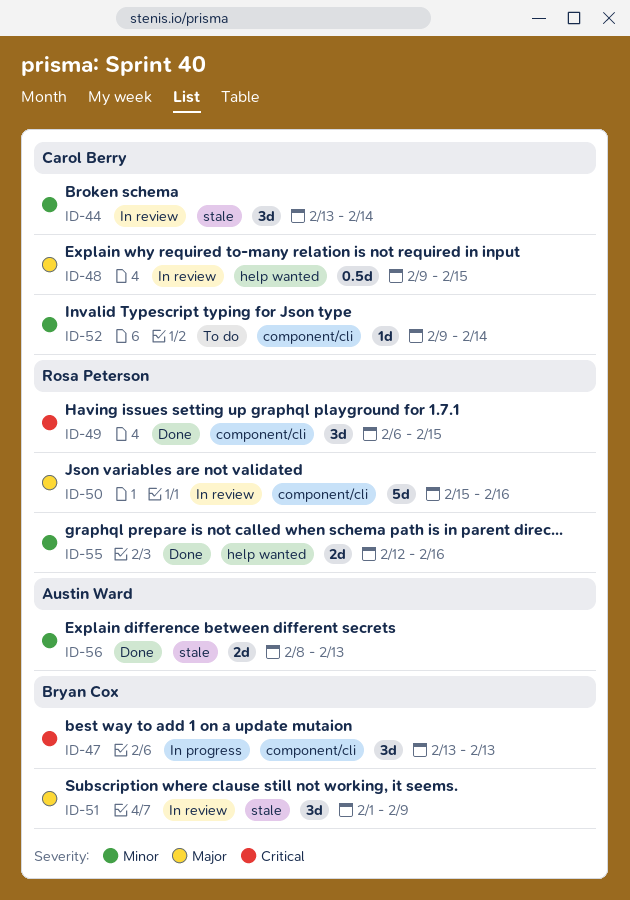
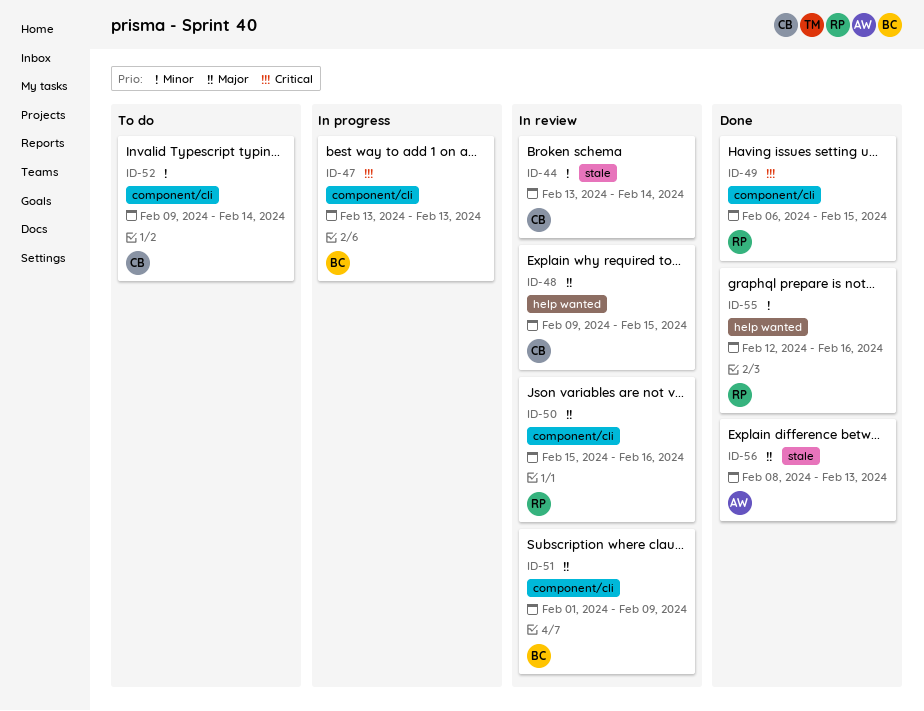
ID-51, label: stale -> component/cli
ID-56, priority: Minor -> Major

